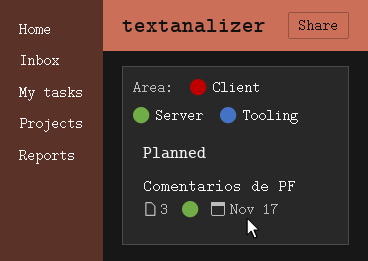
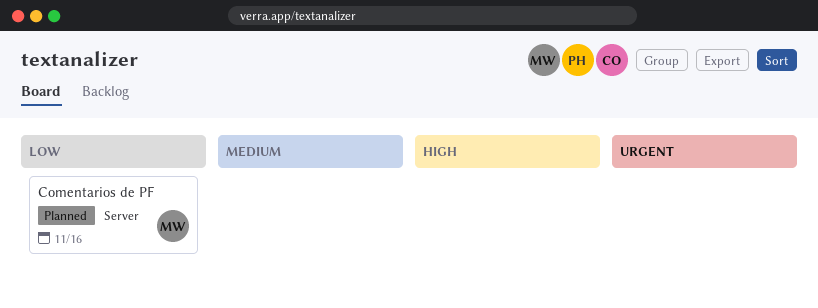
Comentarios de PF, due: Nov 17 -> Nov 16

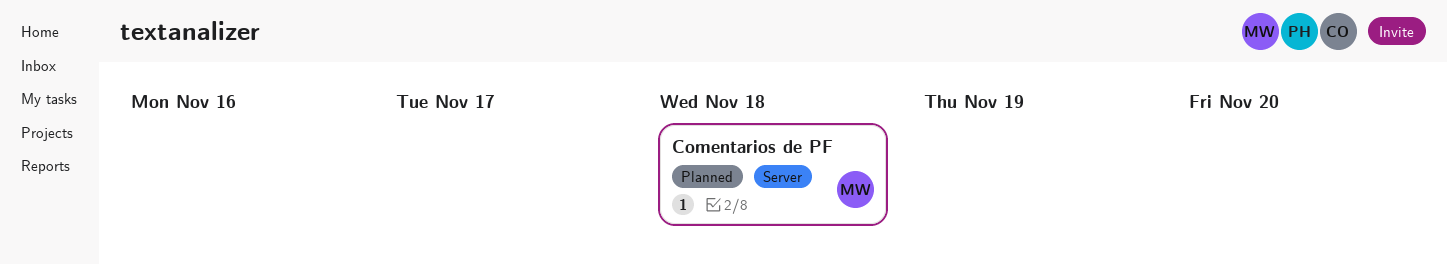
Comentarios de PF, due: Nov 16 -> Nov 18

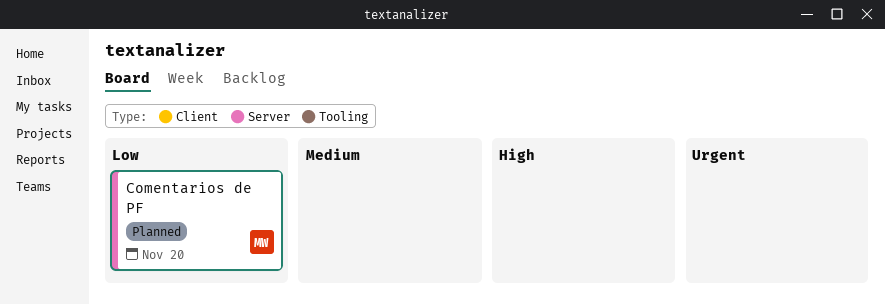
Comentarios de PF, due: Nov 18 -> Nov 20

